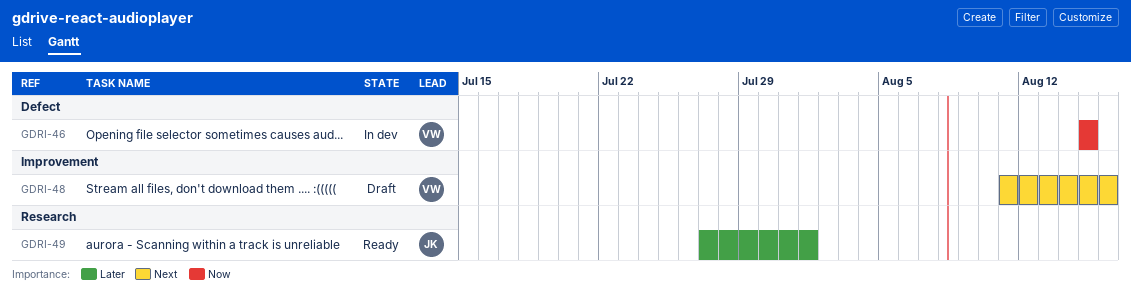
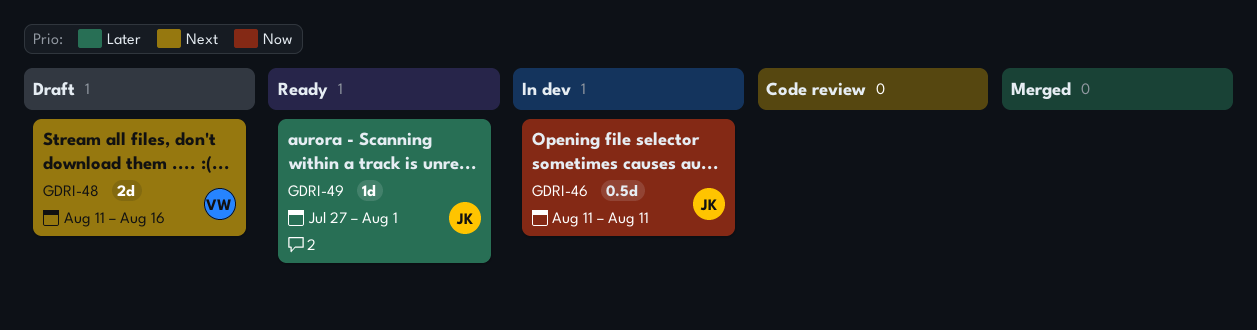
GDRI-46, owner: VW -> JK
GDRI-46, start: Aug 15 -> Aug 11
GDRI-46, due: Aug 15 -> Aug 11

